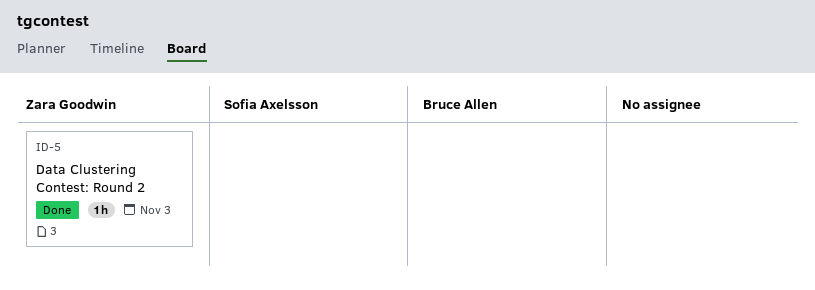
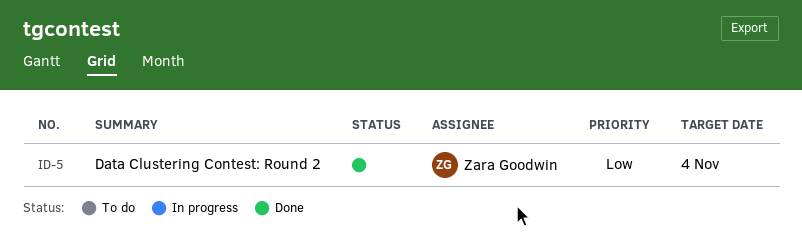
ID-5, due: Nov 3 -> Nov 4

